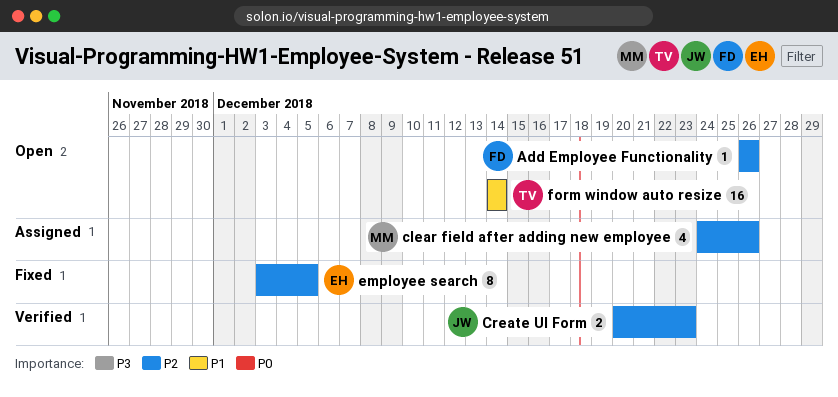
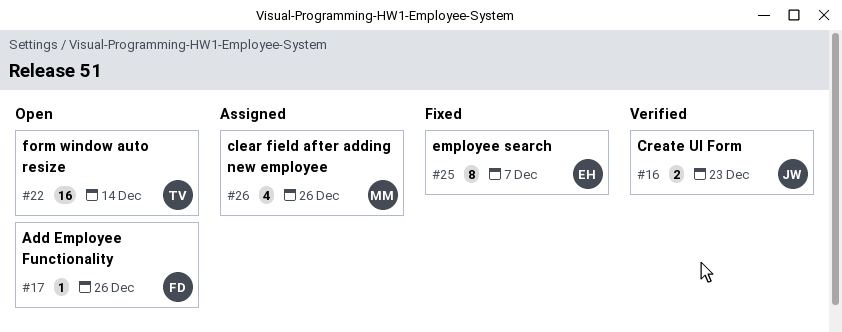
employee search, due: Dec 5 -> Dec 7

